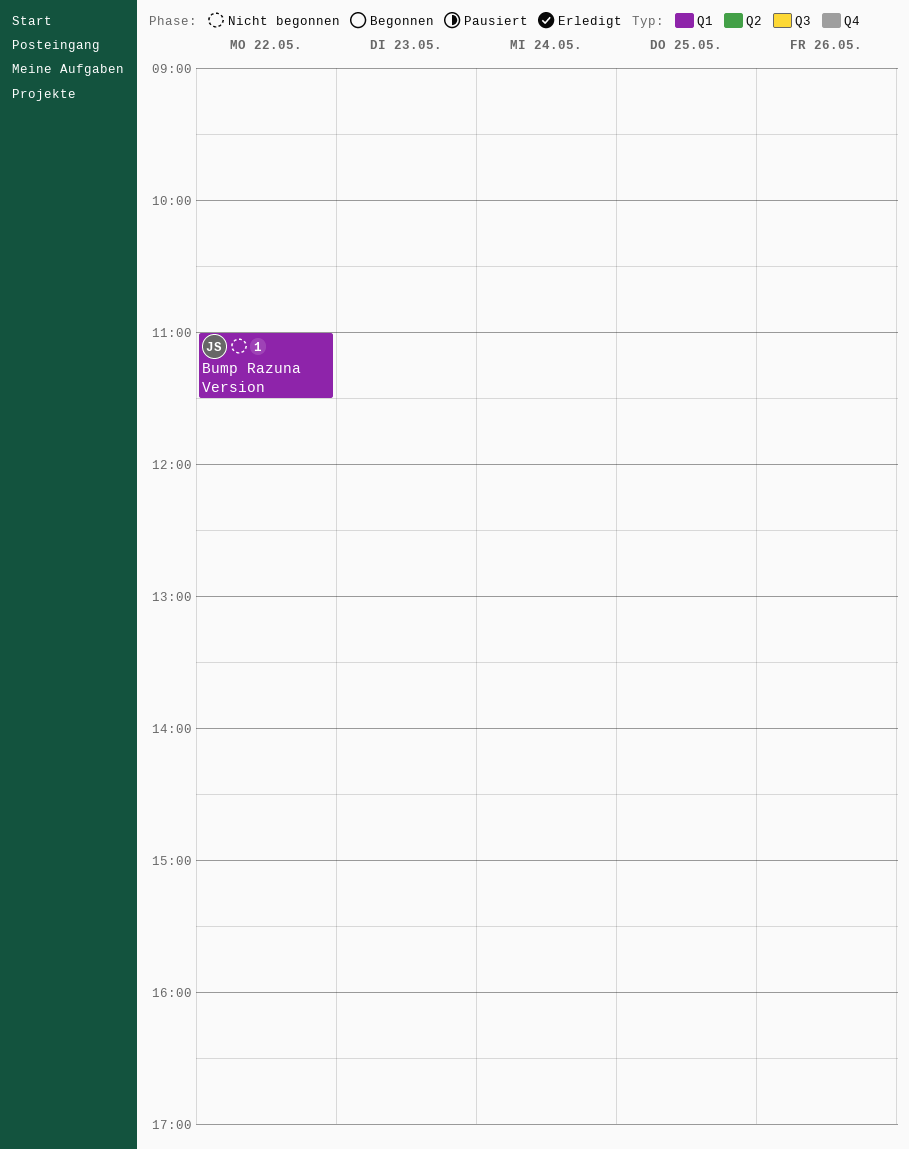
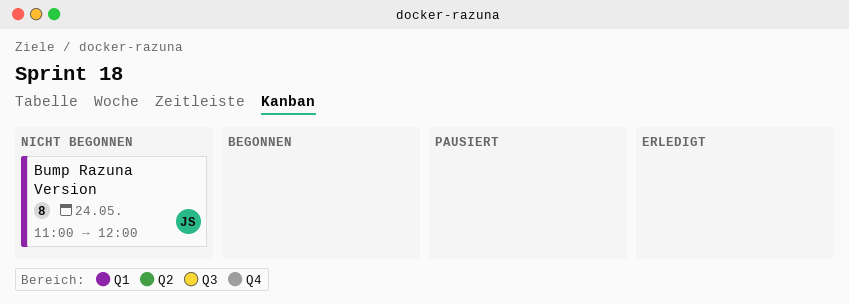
Bump Razuna Version, estimate: 1 -> 8
Bump Razuna Version, day: May 22 -> May 24
Bump Razuna Version, ends: 11:30 -> 12:00

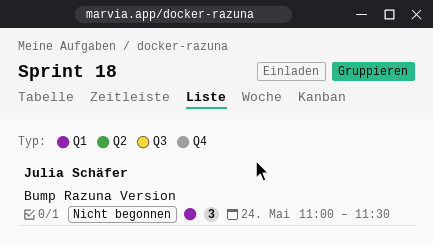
Bump Razuna Version, estimate: 8 -> 3
Bump Razuna Version, ends: 12:00 -> 11:30

